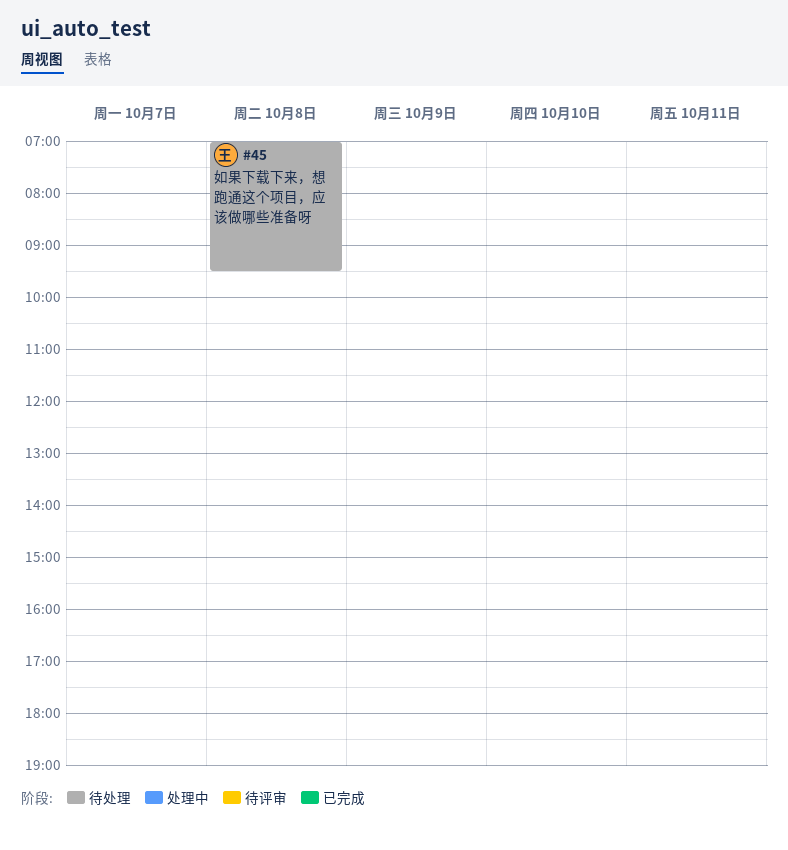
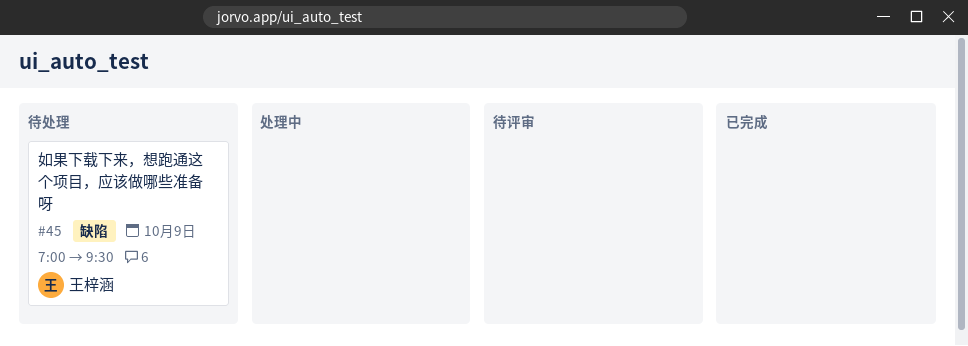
#45, day: Oct 8 -> Oct 9

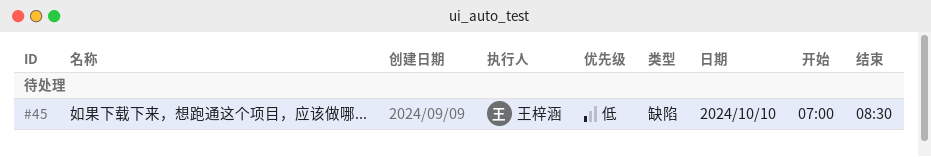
#45, day: Oct 9 -> Oct 10
#45, ends: 09:30 -> 08:30

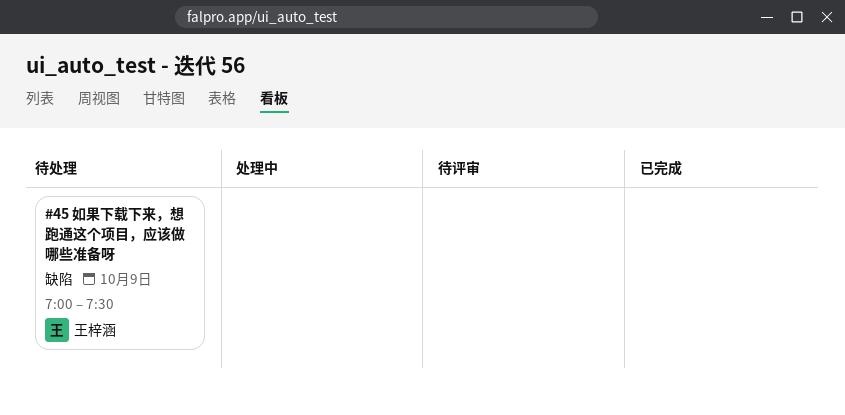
#45, day: Oct 10 -> Oct 9
#45, ends: 08:30 -> 07:30

